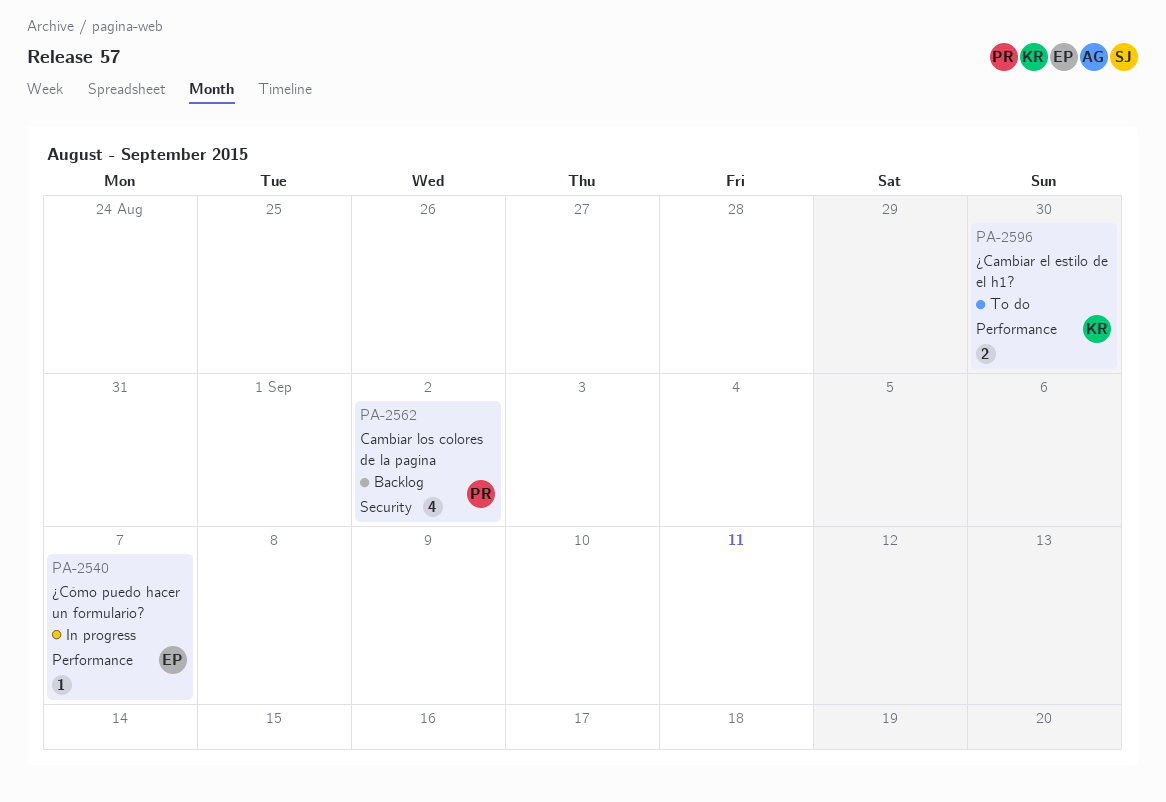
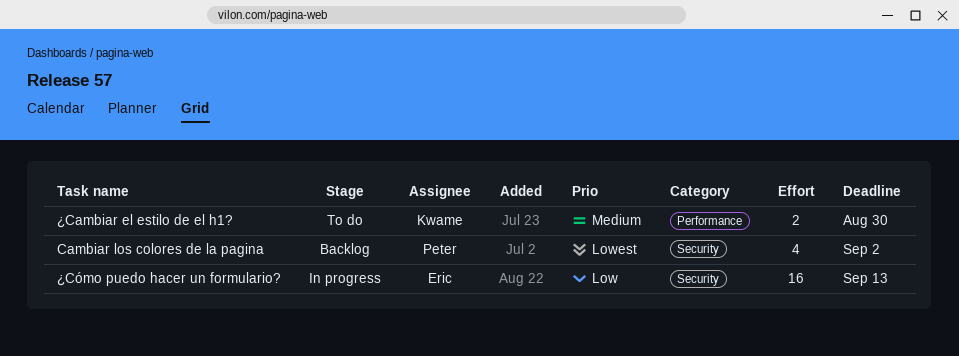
¿Cómo puedo hacer un formulario?, label: Performance -> Security
¿Cómo puedo hacer un formulario?, estimate: 1 -> 16
¿Cómo puedo hacer un formulario?, due: Sep 7 -> Sep 13

